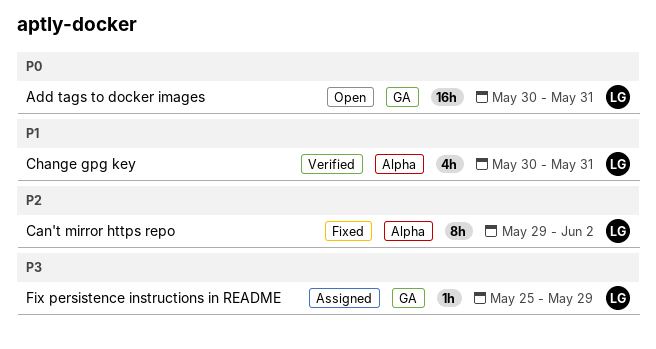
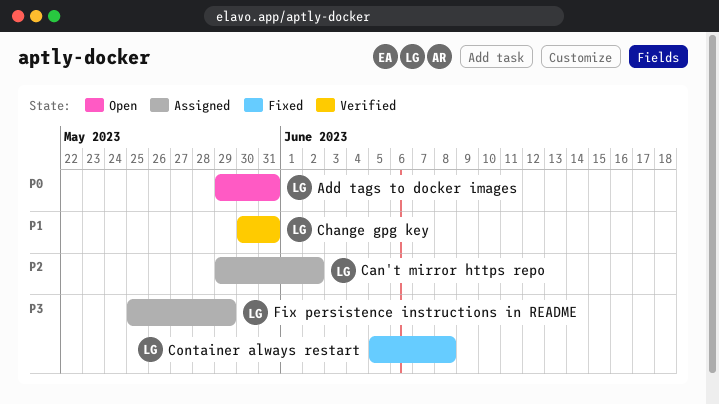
Add tags to docker images, start: May 30 -> May 29
Can't mirror https repo, status: Fixed -> Assigned
Container always restart: none -> present

